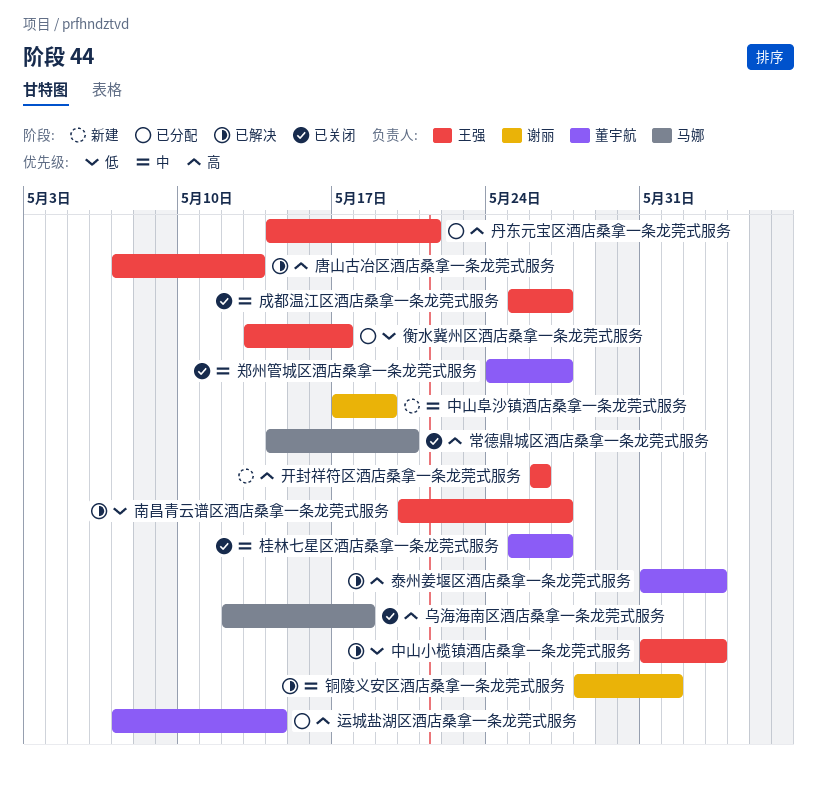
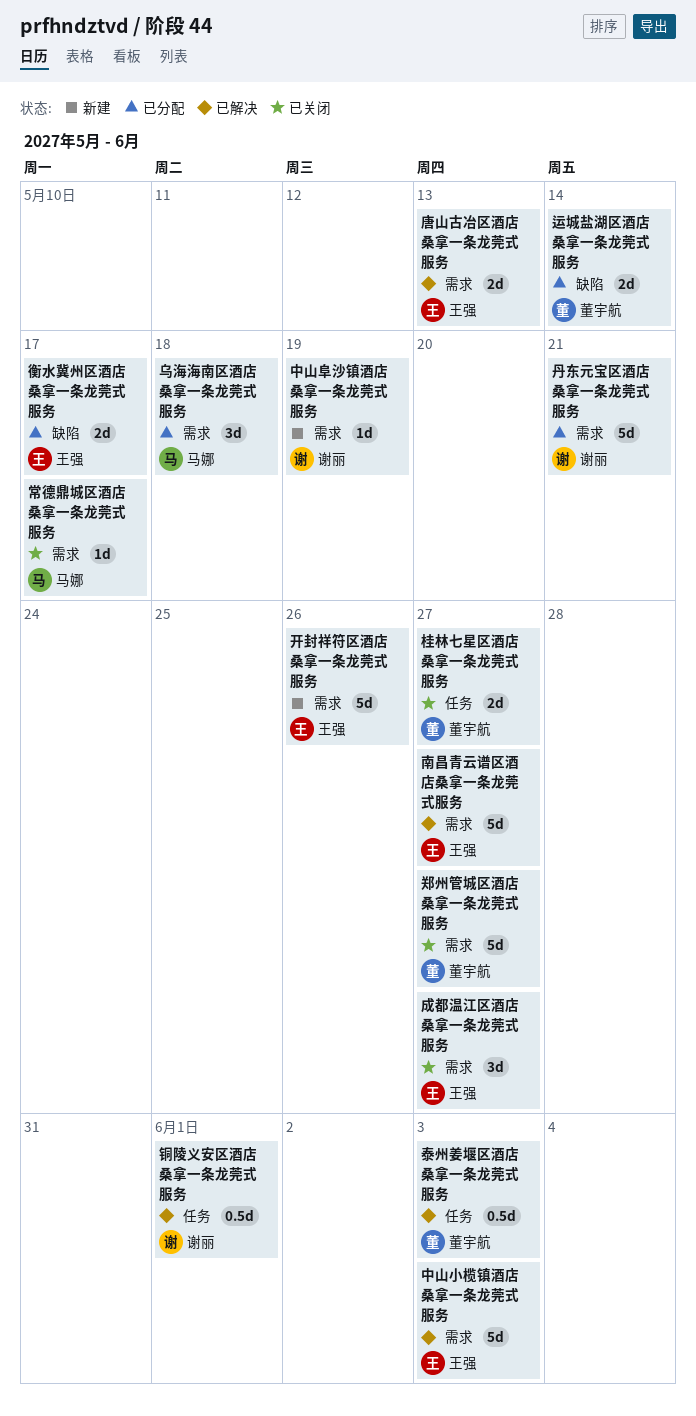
丹东元宝区酒店桑拿一条龙莞式服务, owner: 王强 -> 谢丽
乌海海南区酒店桑拿一条龙莞式服务, status: 已关闭 -> 已分配
常德鼎城区酒店桑拿一条龙莞式服务, due: May 20 -> May 17

